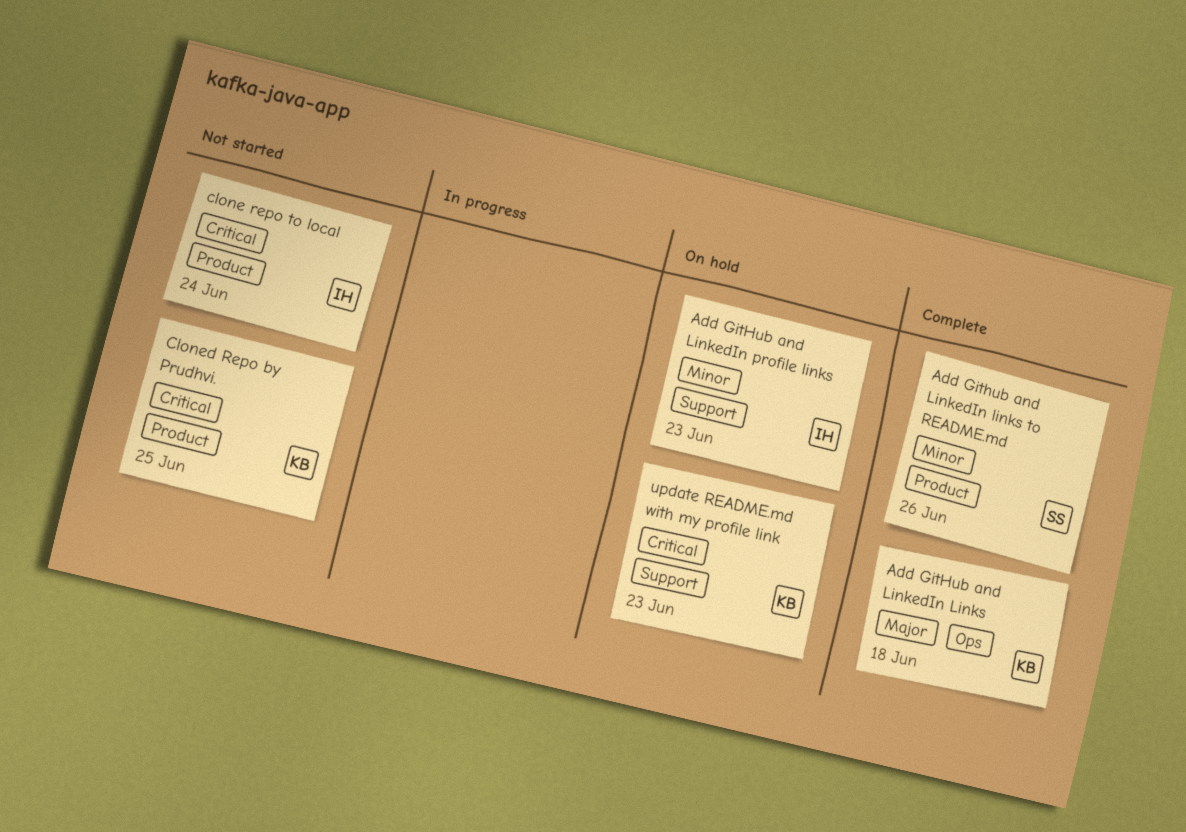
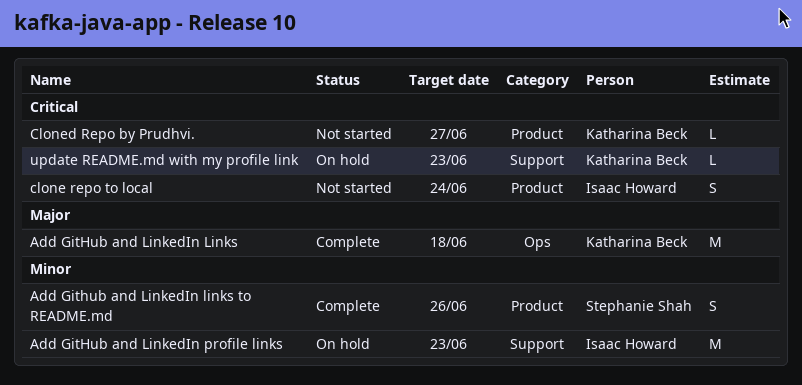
Cloned Repo by Prudhvi., due: Jun 25 -> Jun 27

